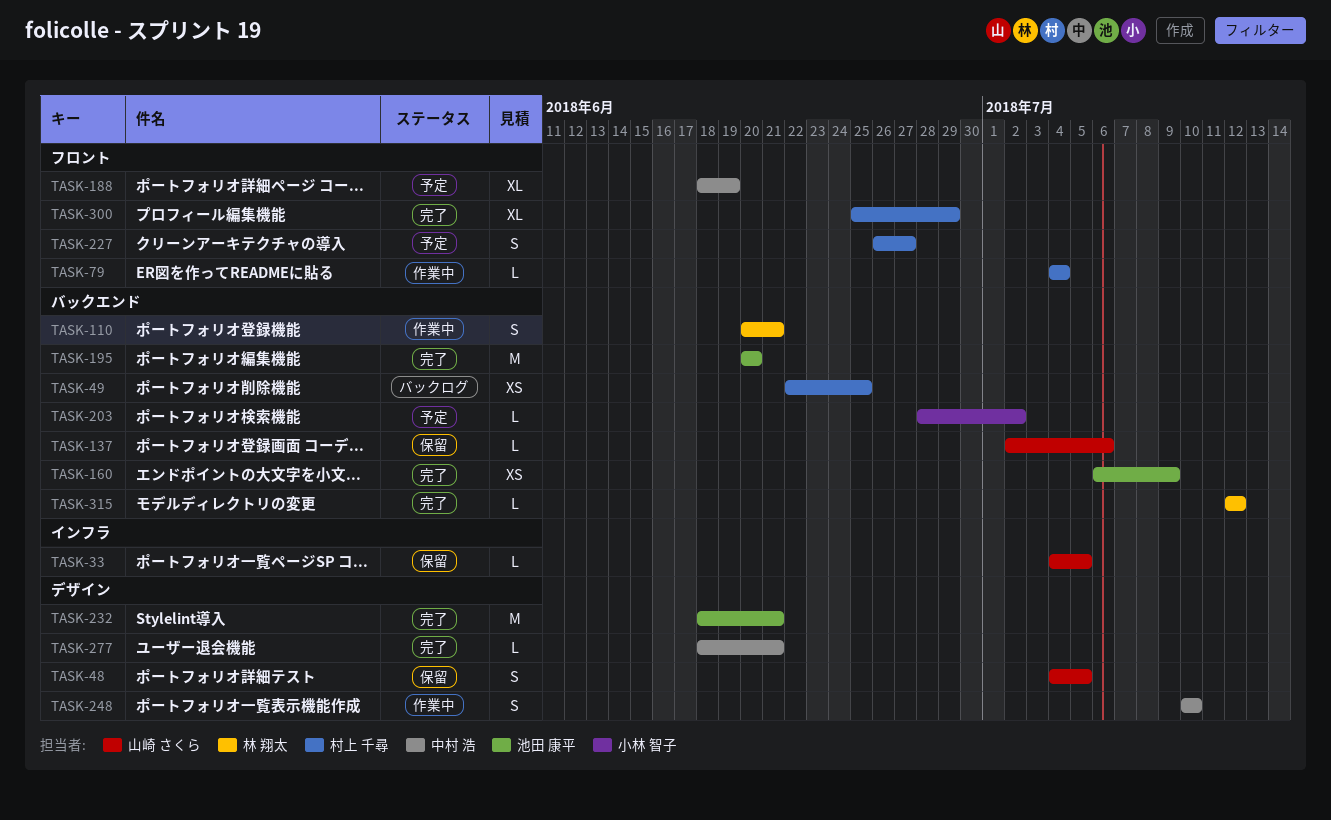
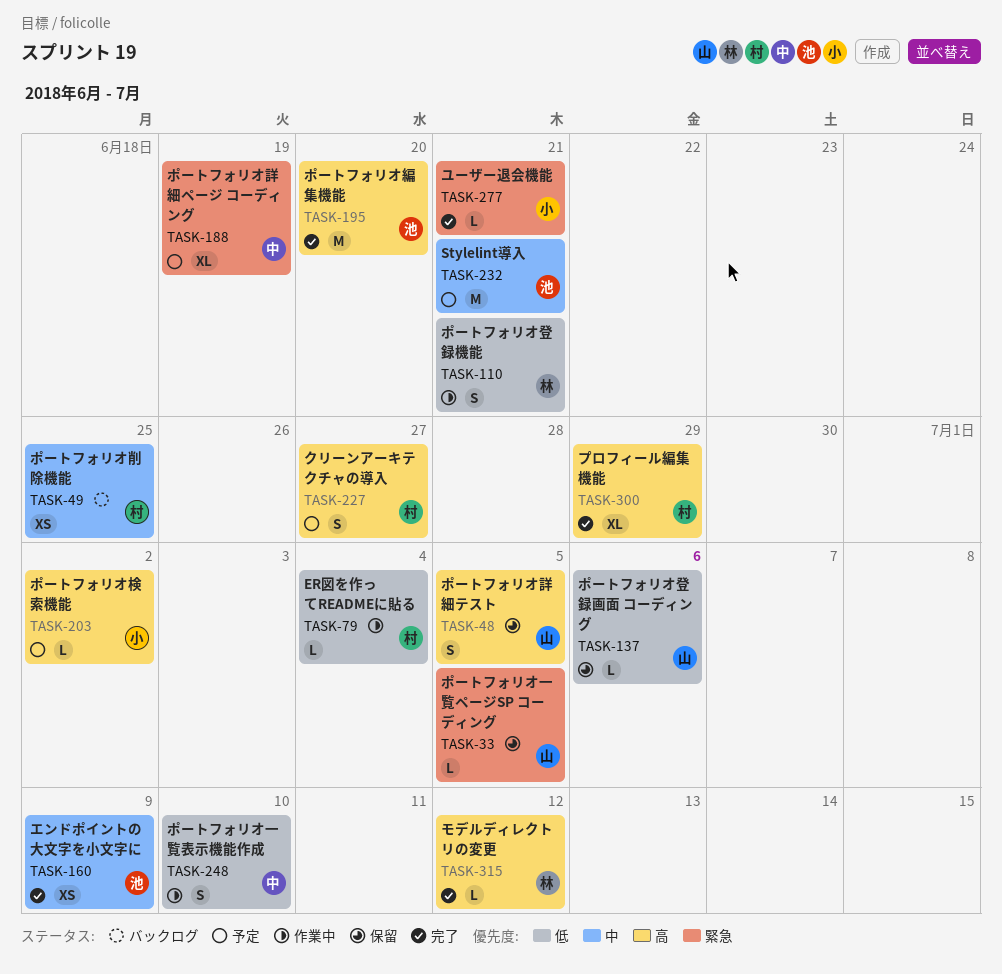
TASK-232, status: 完了 -> 予定
TASK-277, owner: 中村 浩 -> 小林 智子

